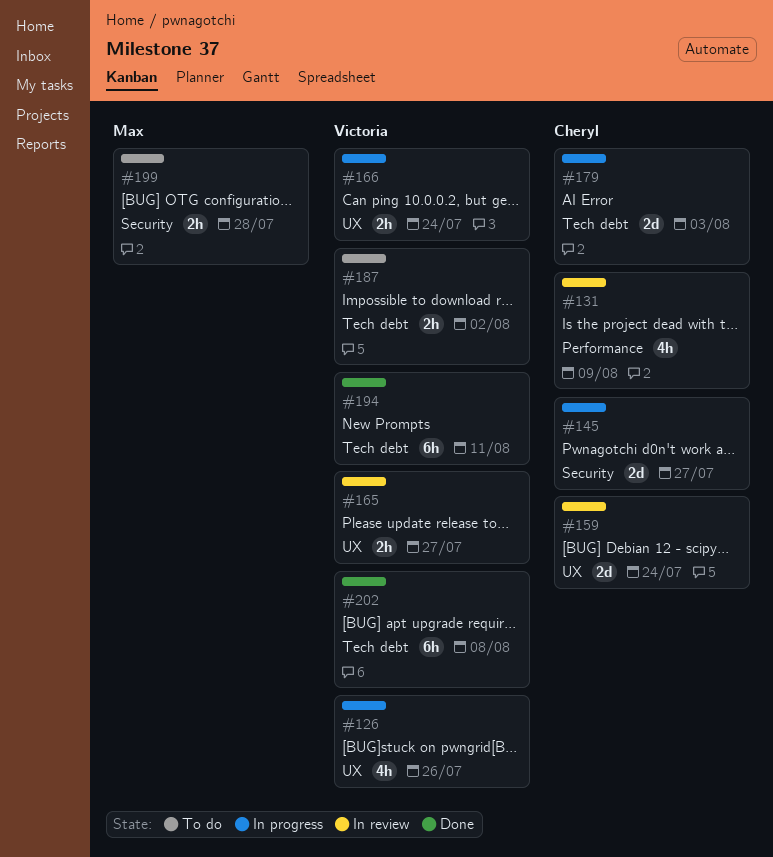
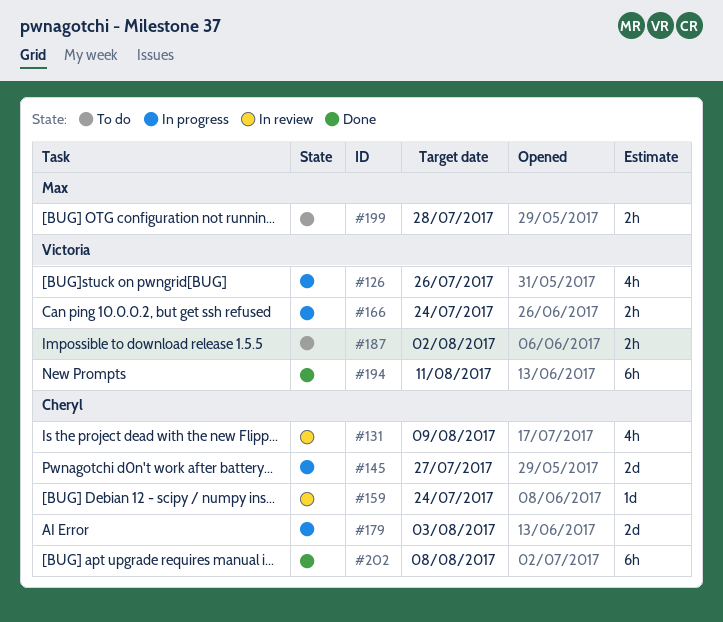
#159, estimate: 2d -> 1d
#165: present -> none
#202, owner: Victoria -> Cheryl

